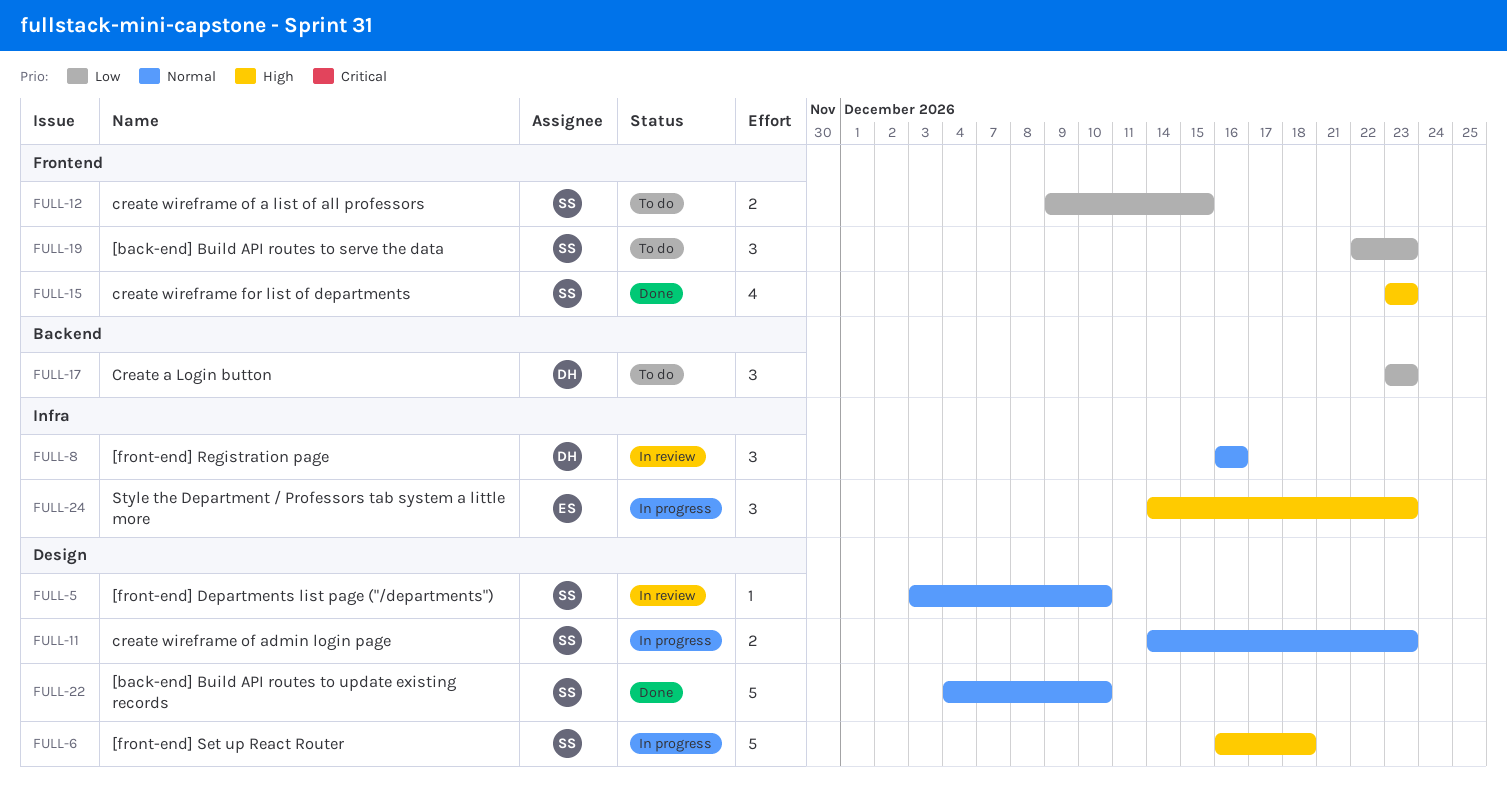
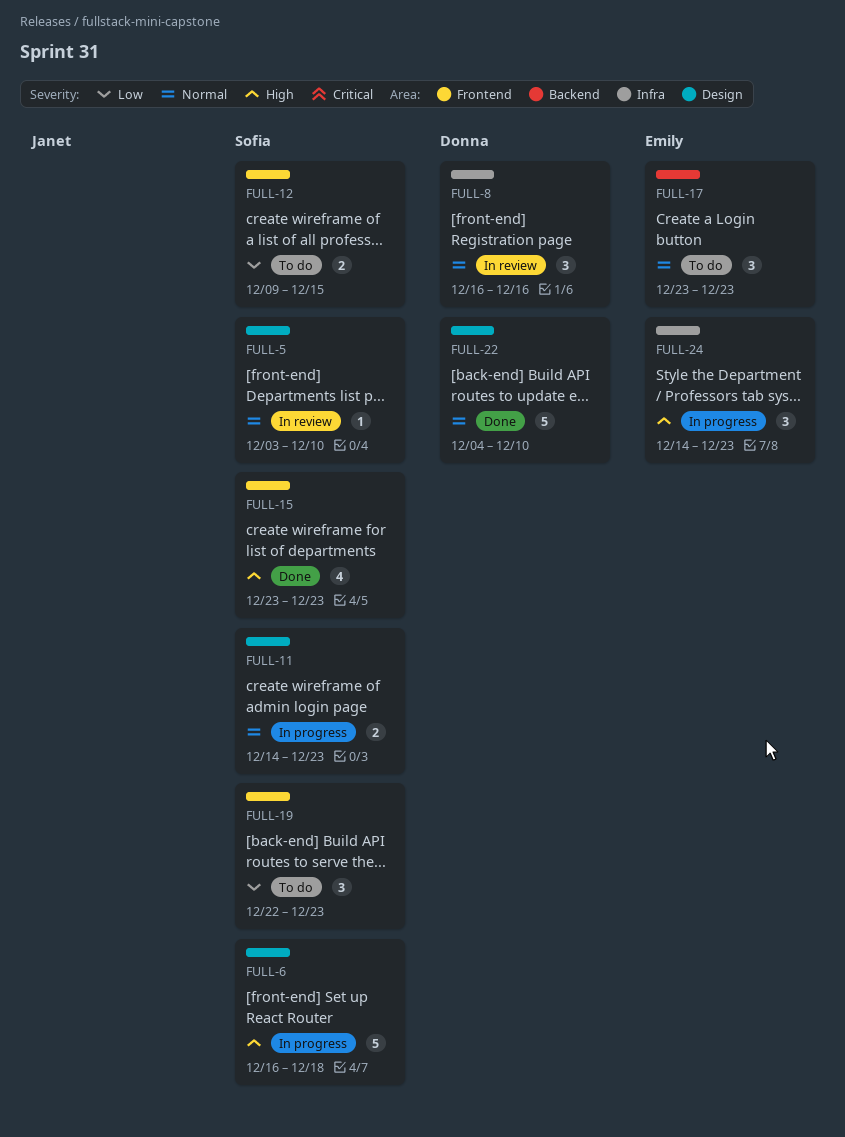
FULL-17, owner: Donna -> Emily
FULL-17, priority: Low -> Normal
FULL-22, owner: Sofia -> Donna

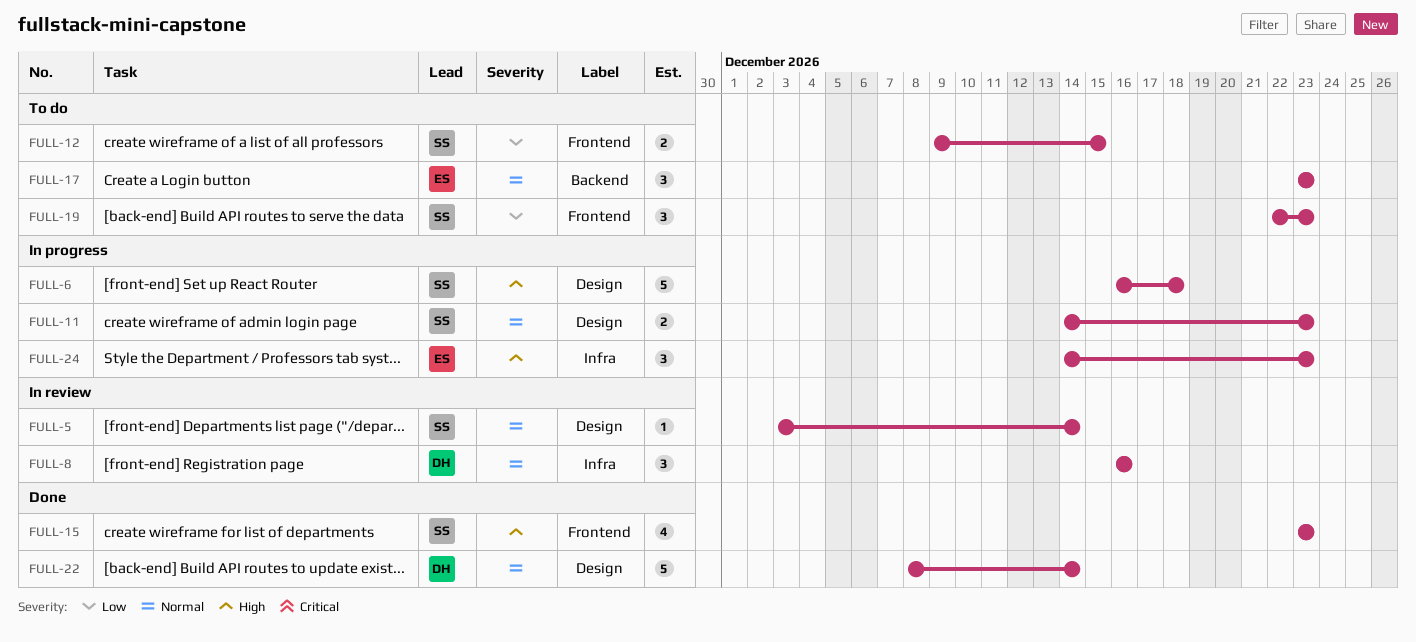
FULL-5, due: Dec 10 -> Dec 14
FULL-22, start: Dec 4 -> Dec 8
FULL-22, due: Dec 10 -> Dec 14

